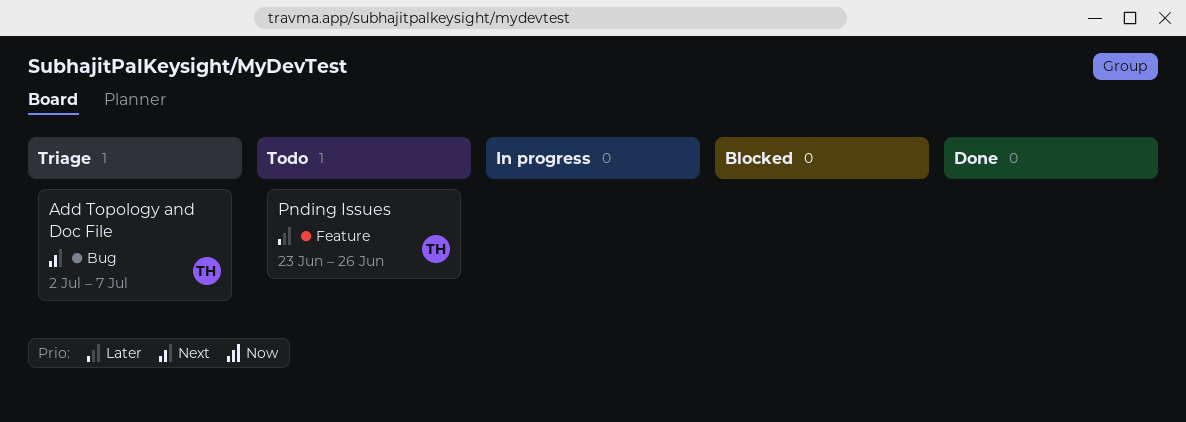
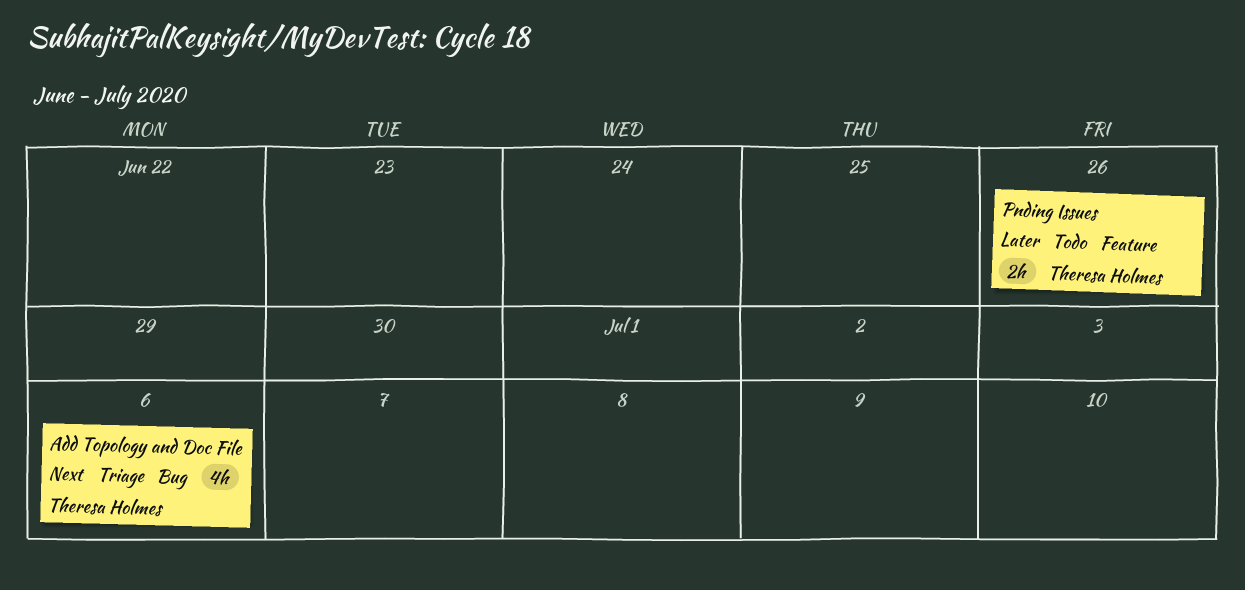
Add Topology and Doc File, due: Jul 7 -> Jul 6

